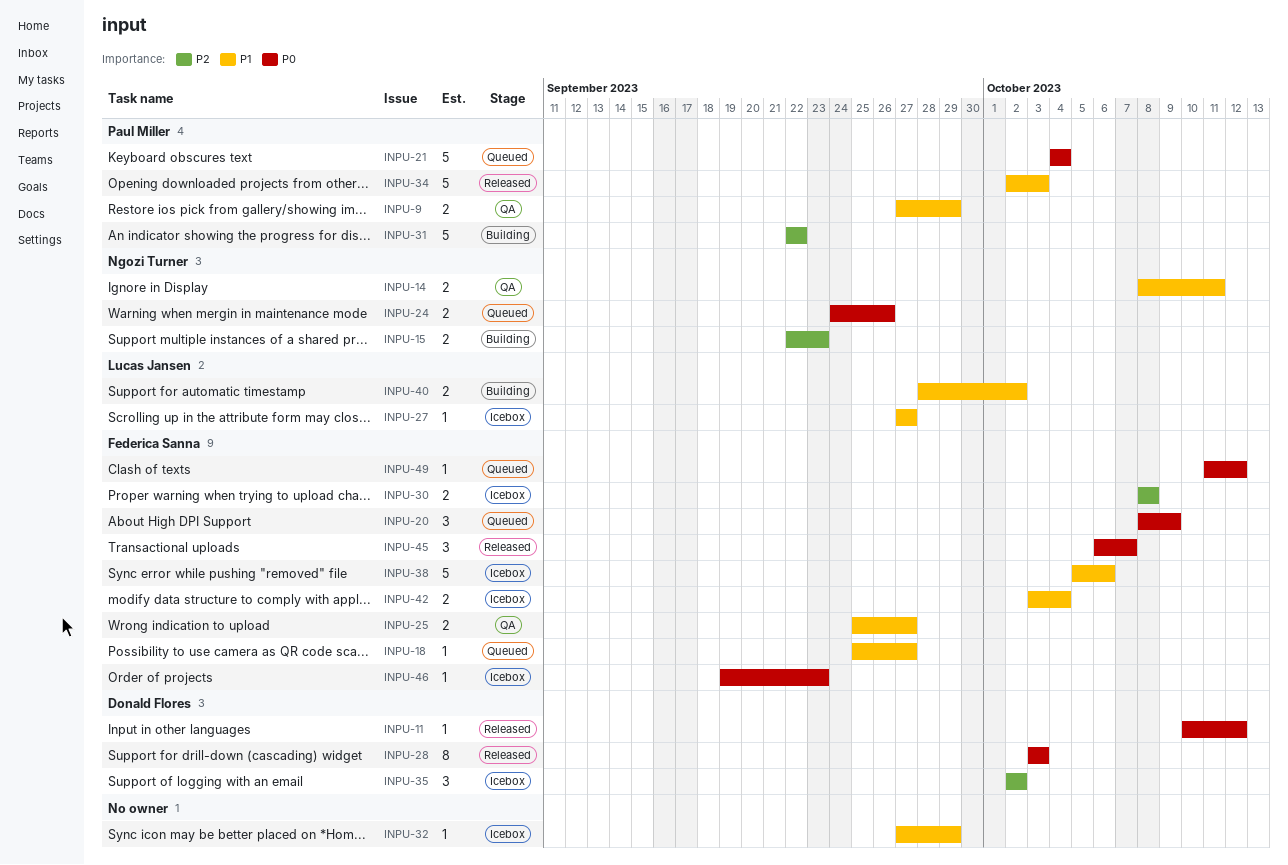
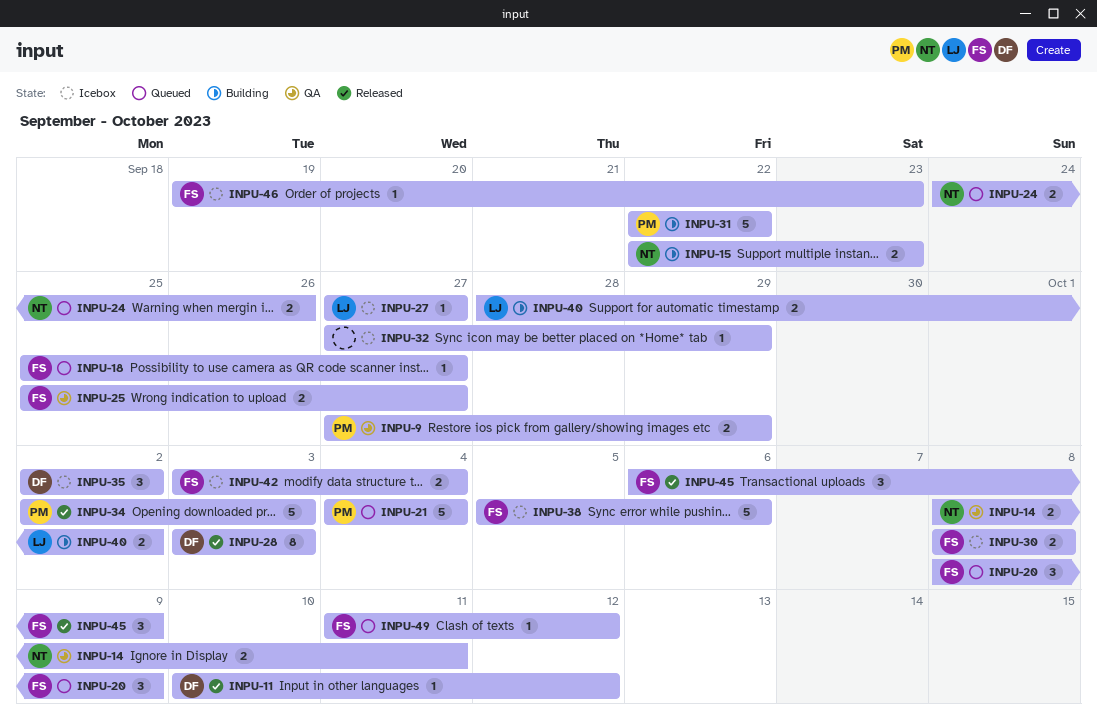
INPU-45, due: Oct 7 -> Oct 9

